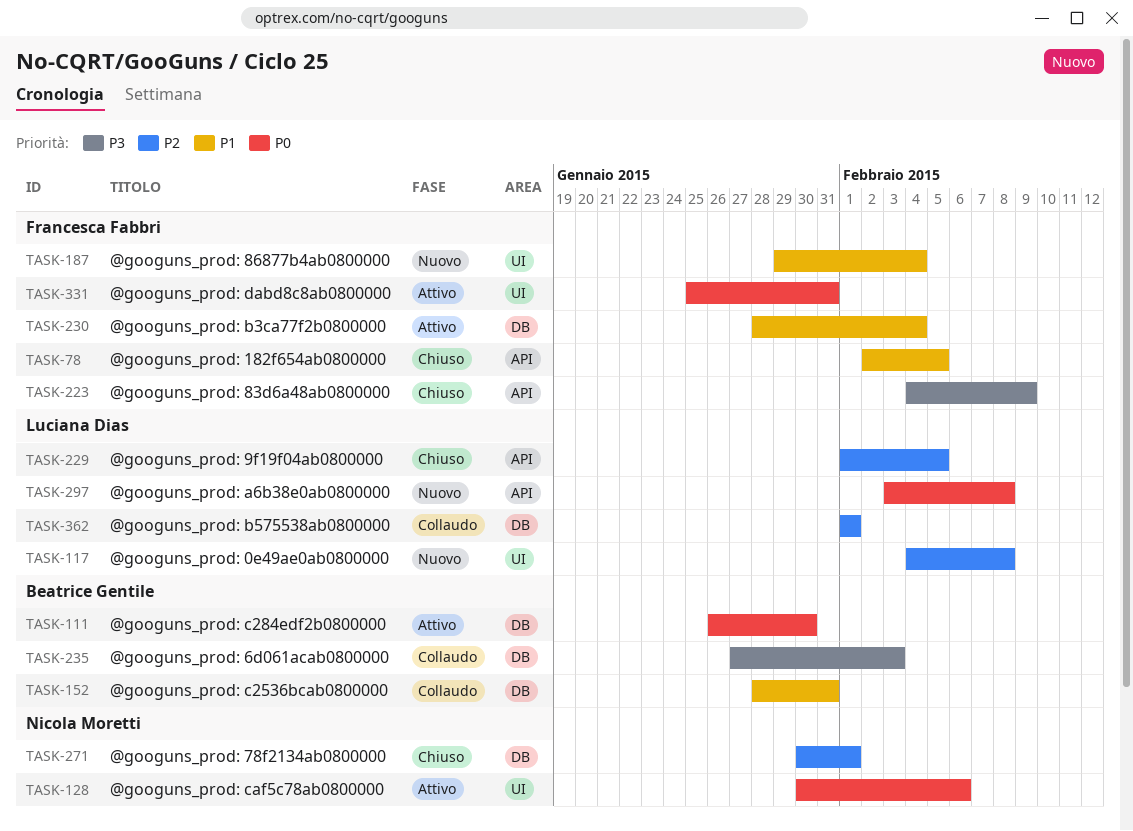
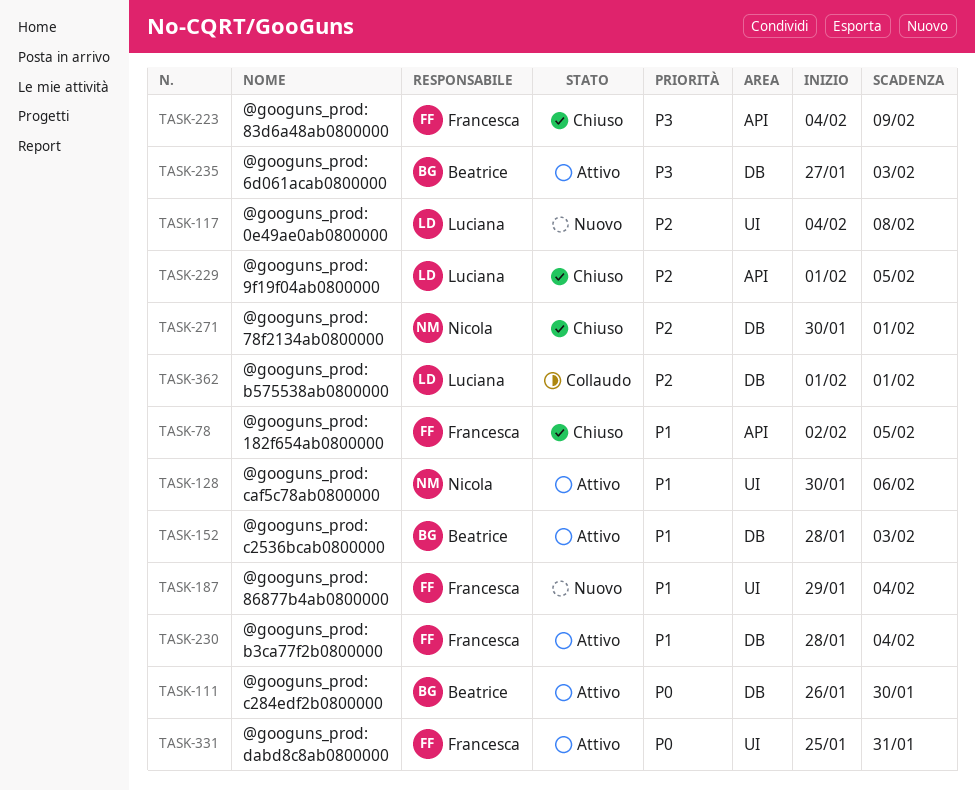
TASK-128, priority: P0 -> P1
TASK-152, status: Collaudo -> Attivo
TASK-152, due: Jan 31 -> Feb 3
TASK-235, status: Collaudo -> Attivo
TASK-297: present -> none

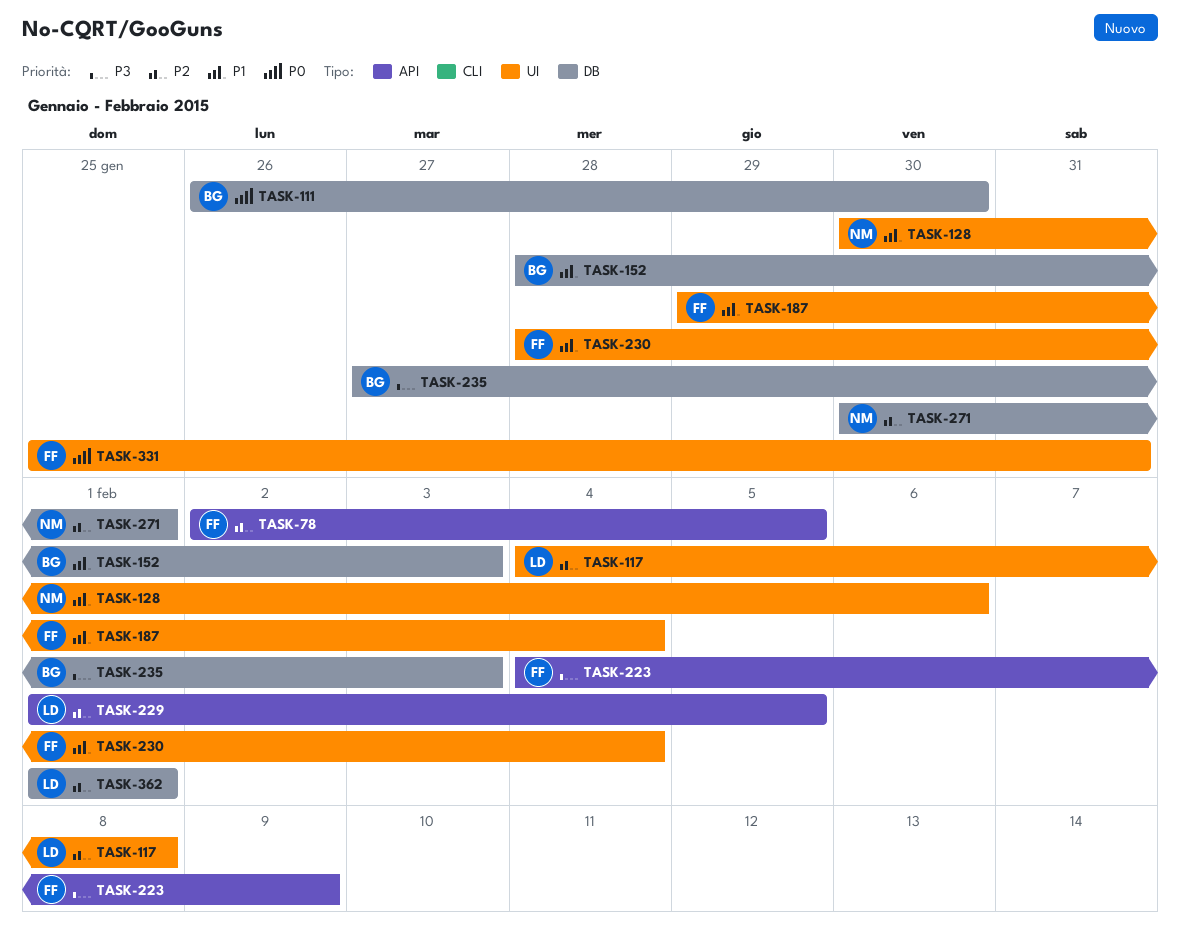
TASK-78, priority: P1 -> P2
TASK-230, label: DB -> UI

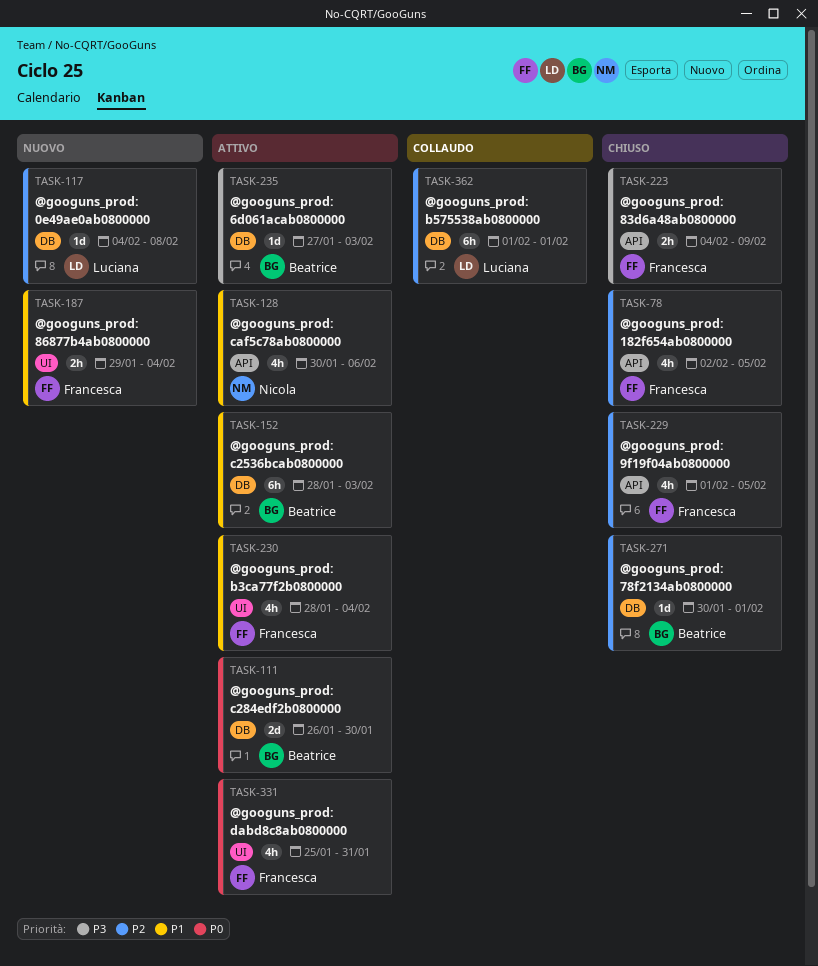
TASK-117, label: UI -> DB
TASK-128, label: UI -> API
TASK-229, owner: Luciana -> Francesca
TASK-271, owner: Nicola -> Beatrice

